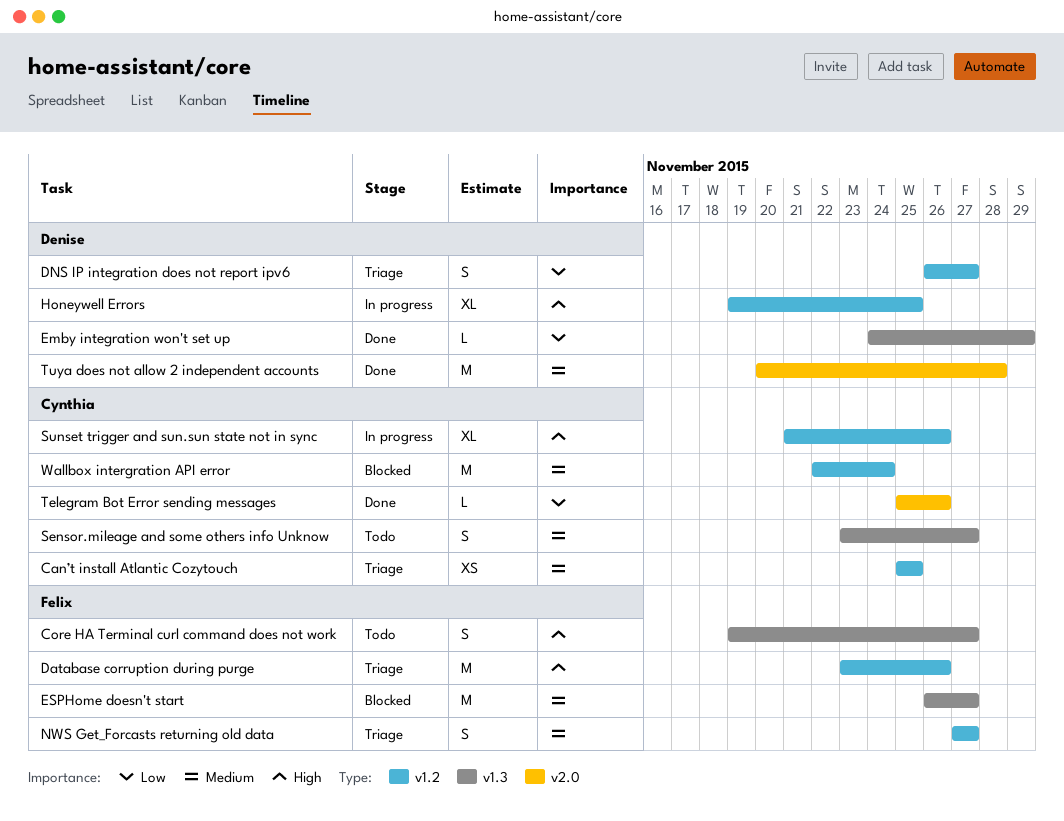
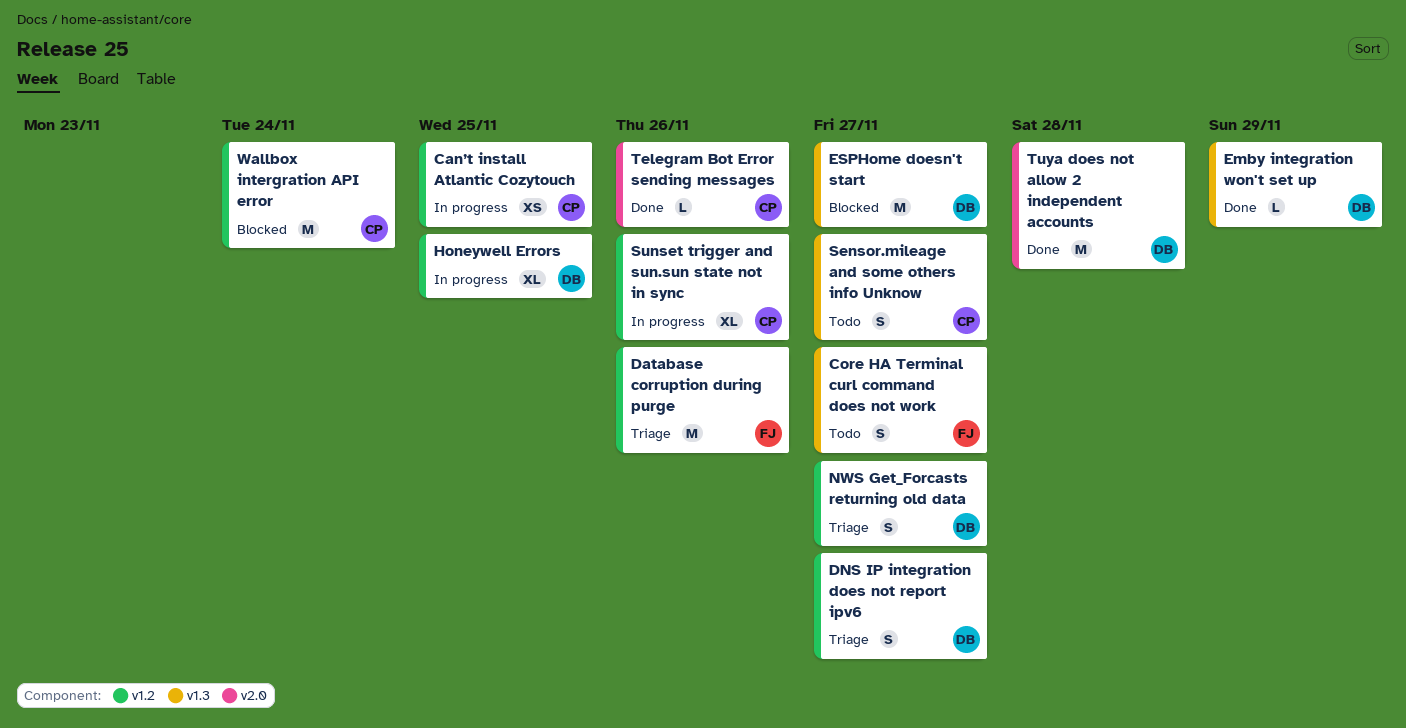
Can’t install Atlantic Cozytouch, status: Triage -> In progress
ESPHome doesn't start, owner: Felix -> Denise
NWS Get_Forcasts returning old data, owner: Felix -> Denise

